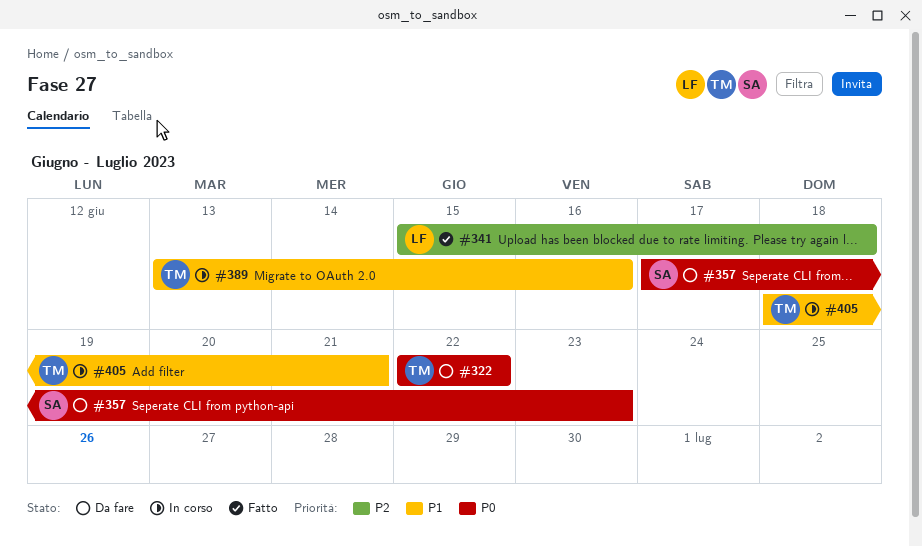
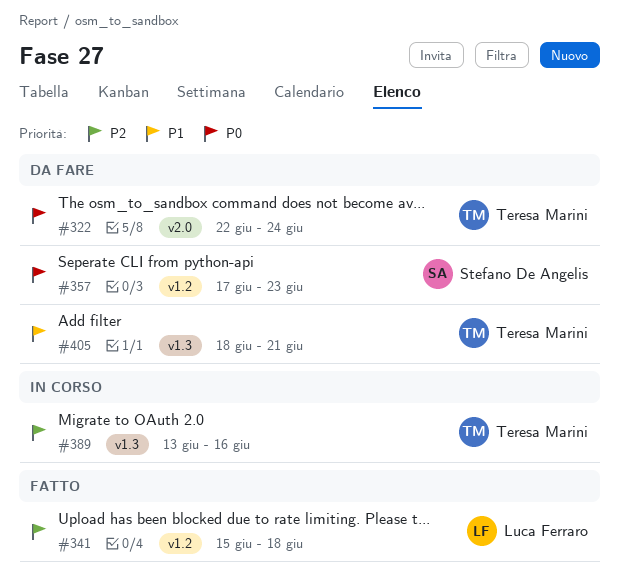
#322, due: Jun 22 -> Jun 24
#389, priority: P1 -> P2
#405, status: In corso -> Da fare

